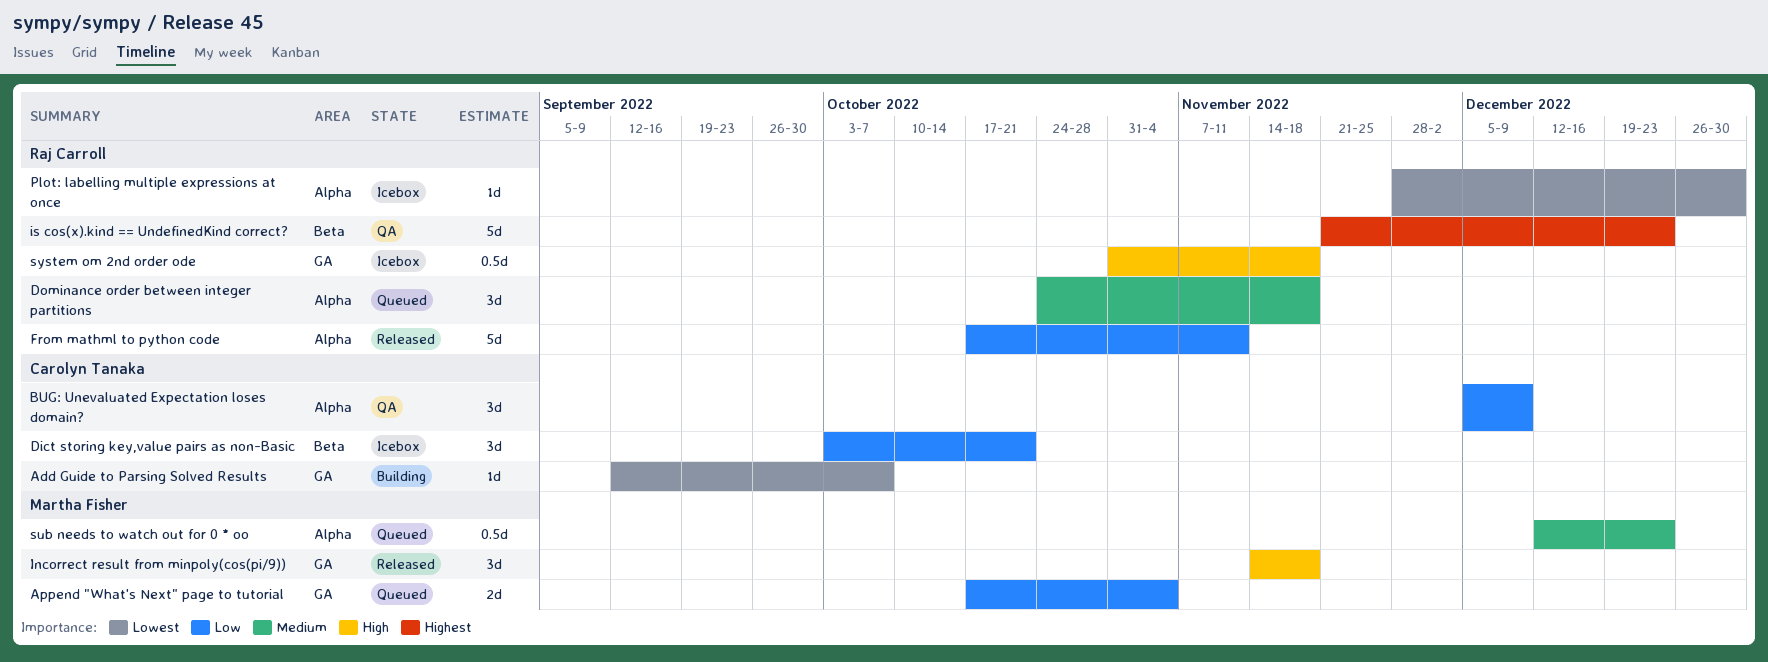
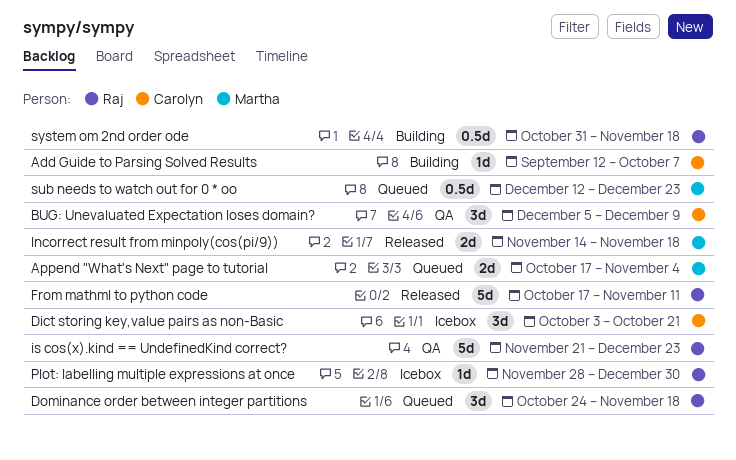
Incorrect result from minpoly(cos(pi/9)), estimate: 3d -> 2d
system om 2nd order ode, status: Icebox -> Building

